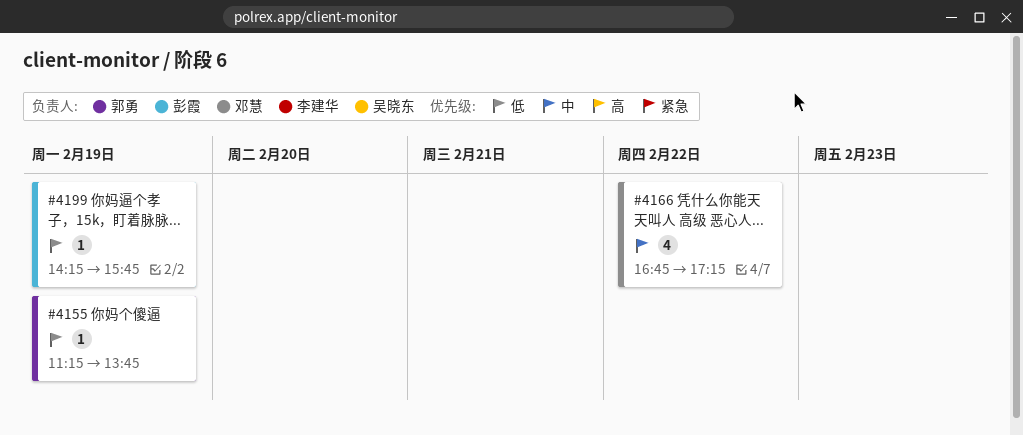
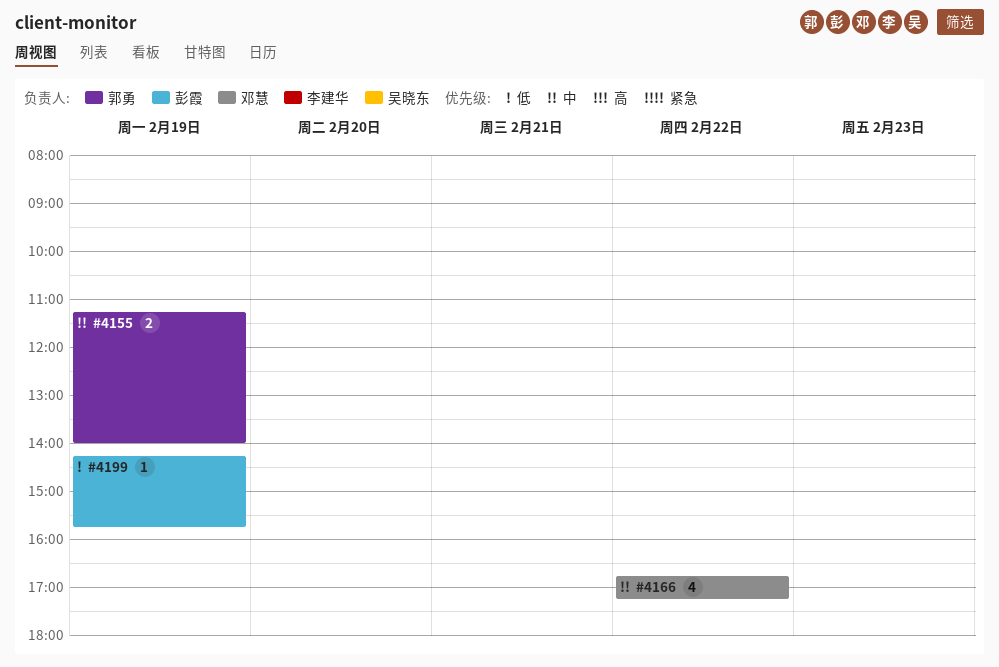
#4155, priority: 低 -> 中
#4155, estimate: 1 -> 2
#4155, ends: 13:45 -> 14:00

